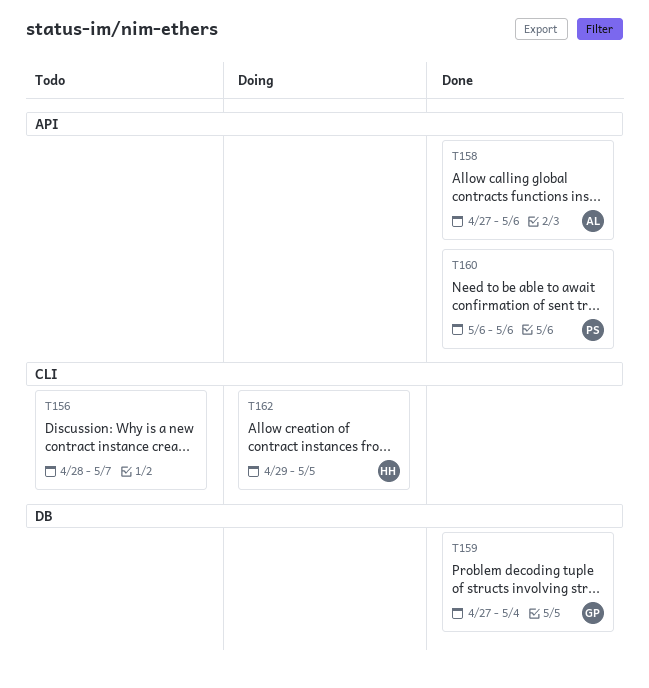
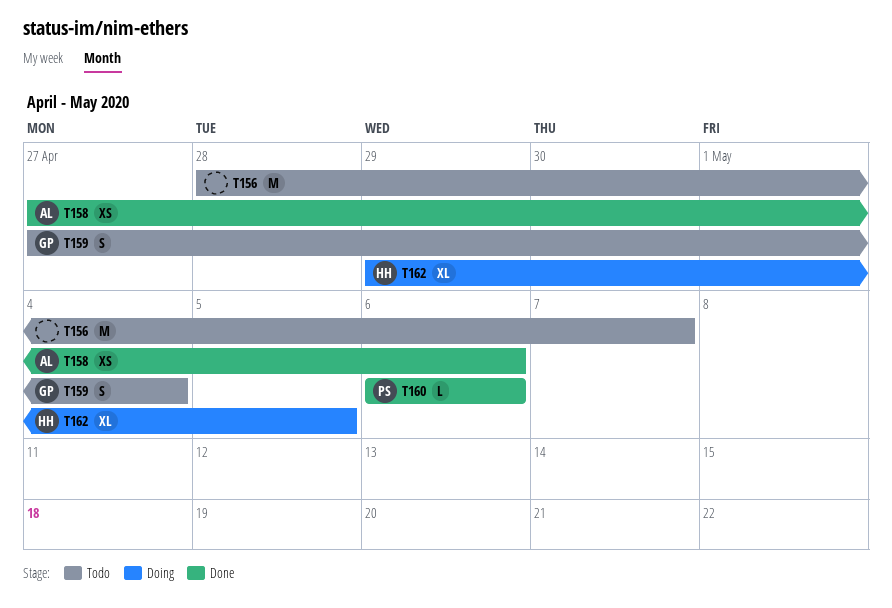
T159, status: Done -> Todo

